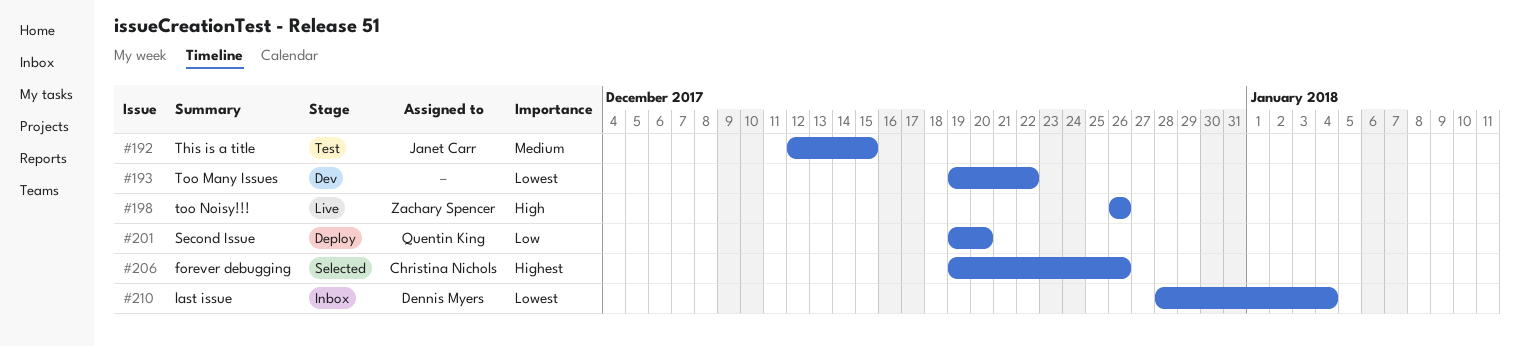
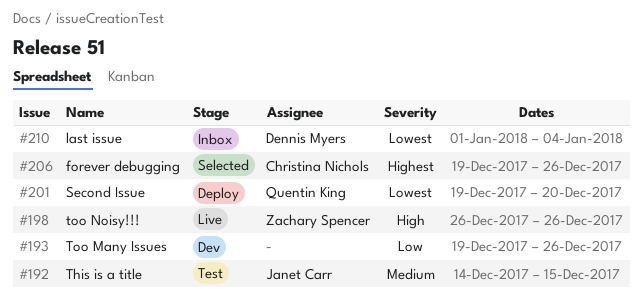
#192, start: Dec 12 -> Dec 14
#193, priority: Lowest -> Low
#193, due: Dec 22 -> Dec 26
#201, priority: Low -> Lowest
#210, start: Dec 28 -> Jan 1

